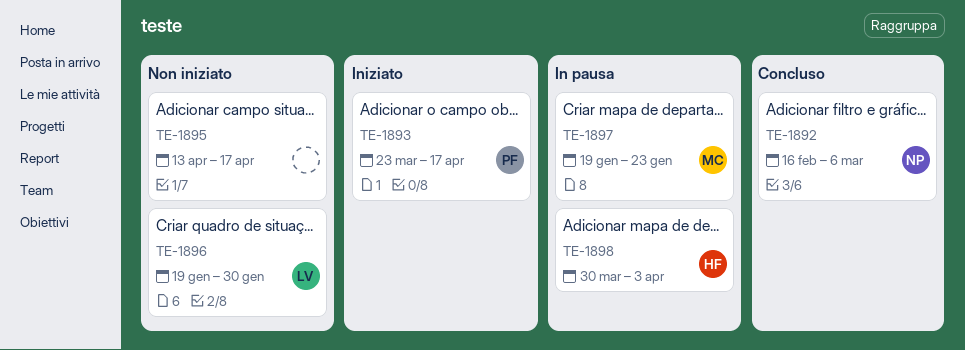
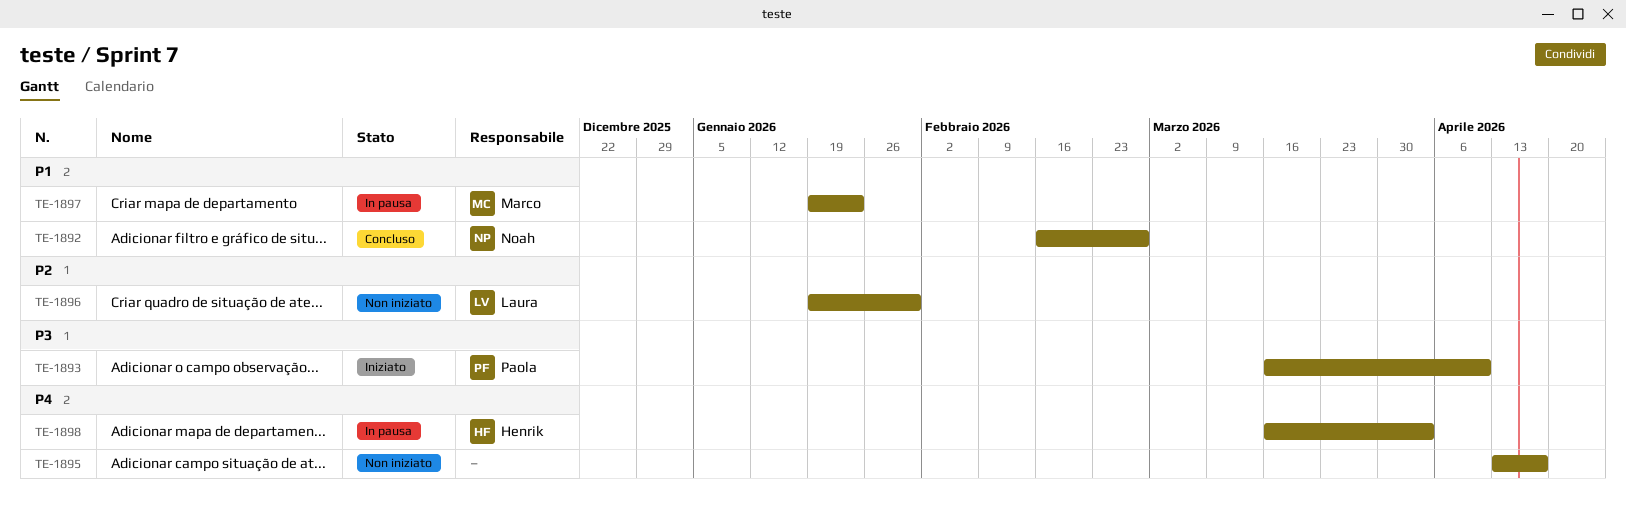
TE-1892, due: Mar 6 -> Feb 27
TE-1893, start: Mar 23 -> Mar 16
TE-1893, due: Apr 17 -> Apr 10
TE-1898, start: Mar 30 -> Mar 16

